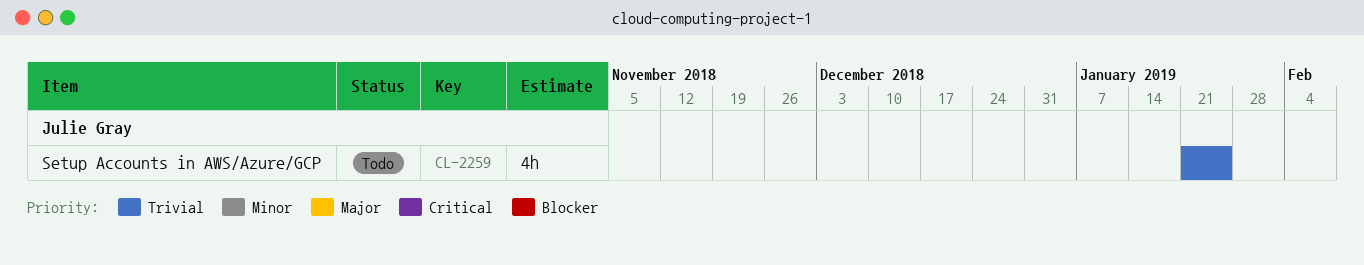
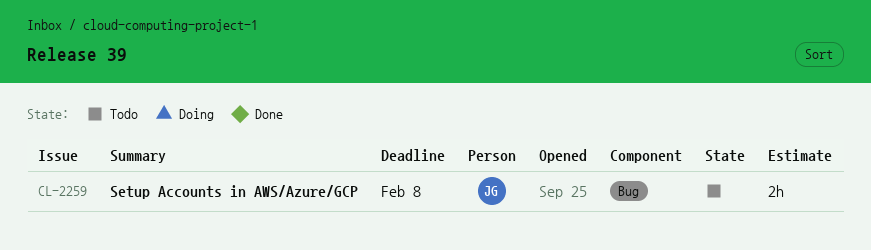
CL-2259, estimate: 4h -> 2h
CL-2259, due: Jan 25 -> Feb 8

